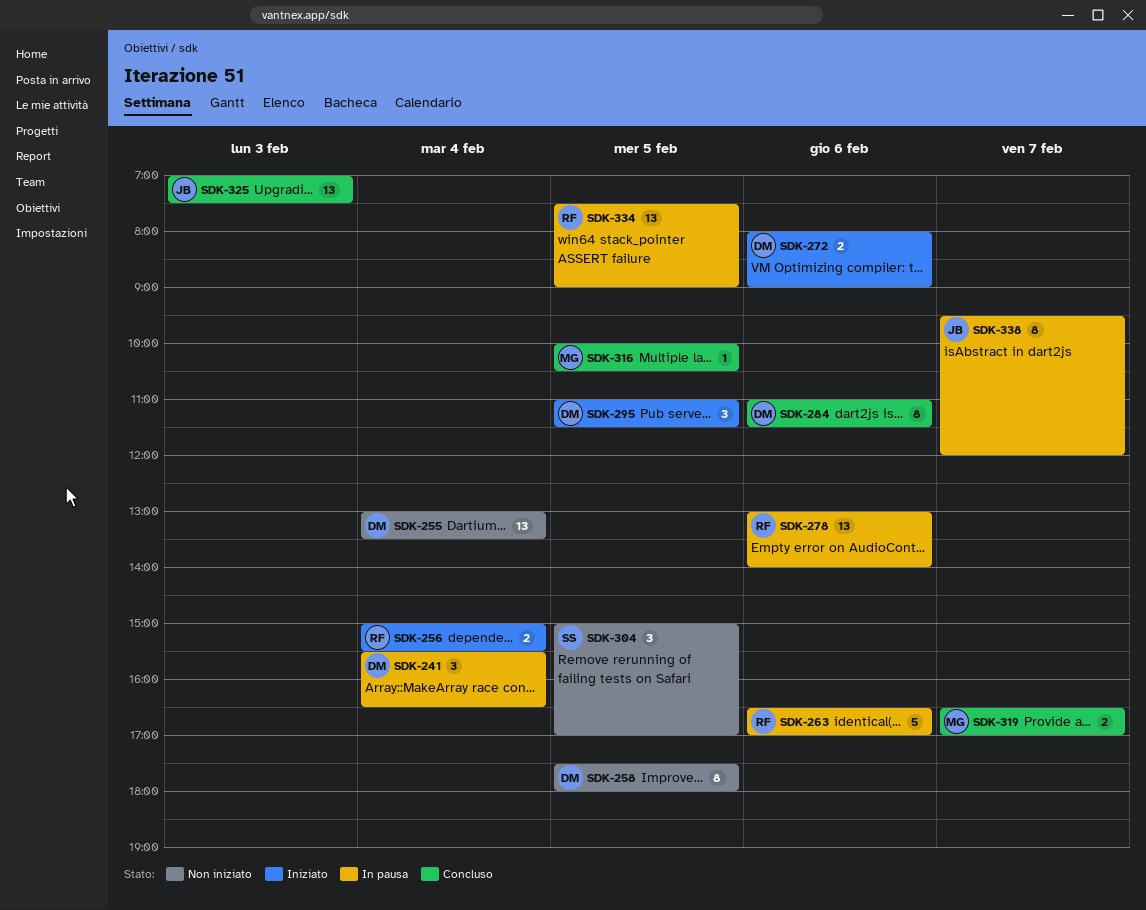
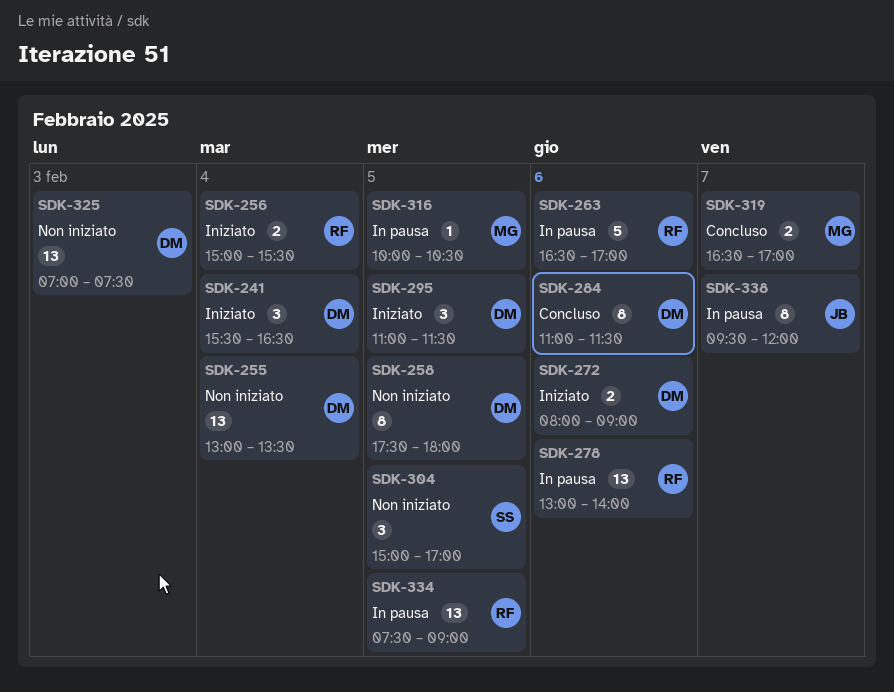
SDK-241, status: In pausa -> Iniziato
SDK-316, status: Concluso -> In pausa
SDK-325, status: Concluso -> Non iniziato
SDK-325, owner: JB -> DM

